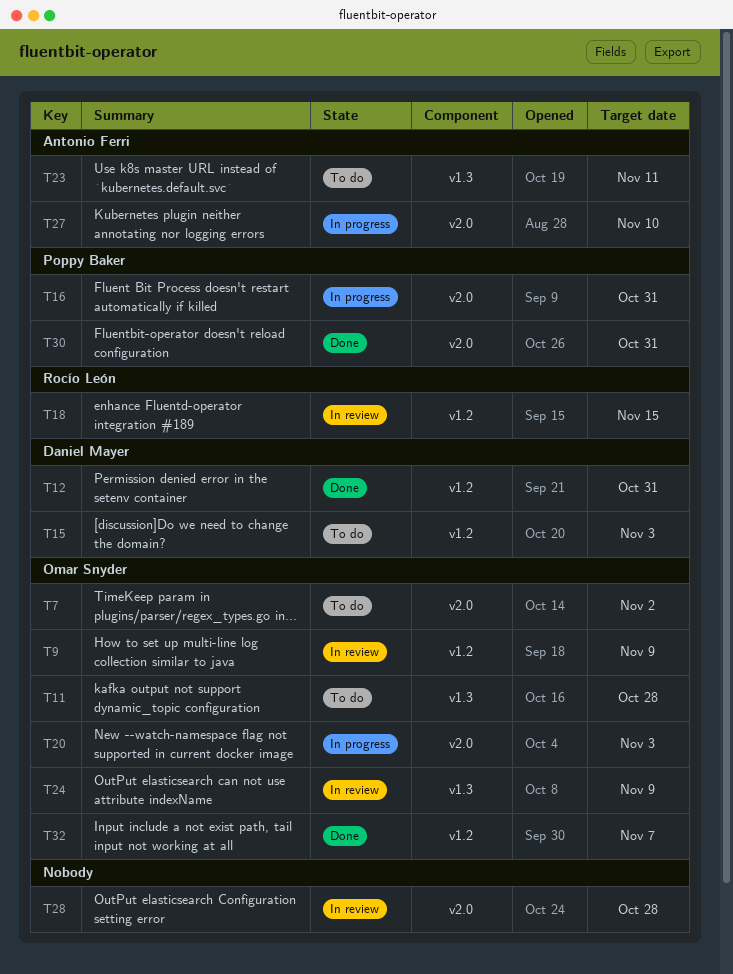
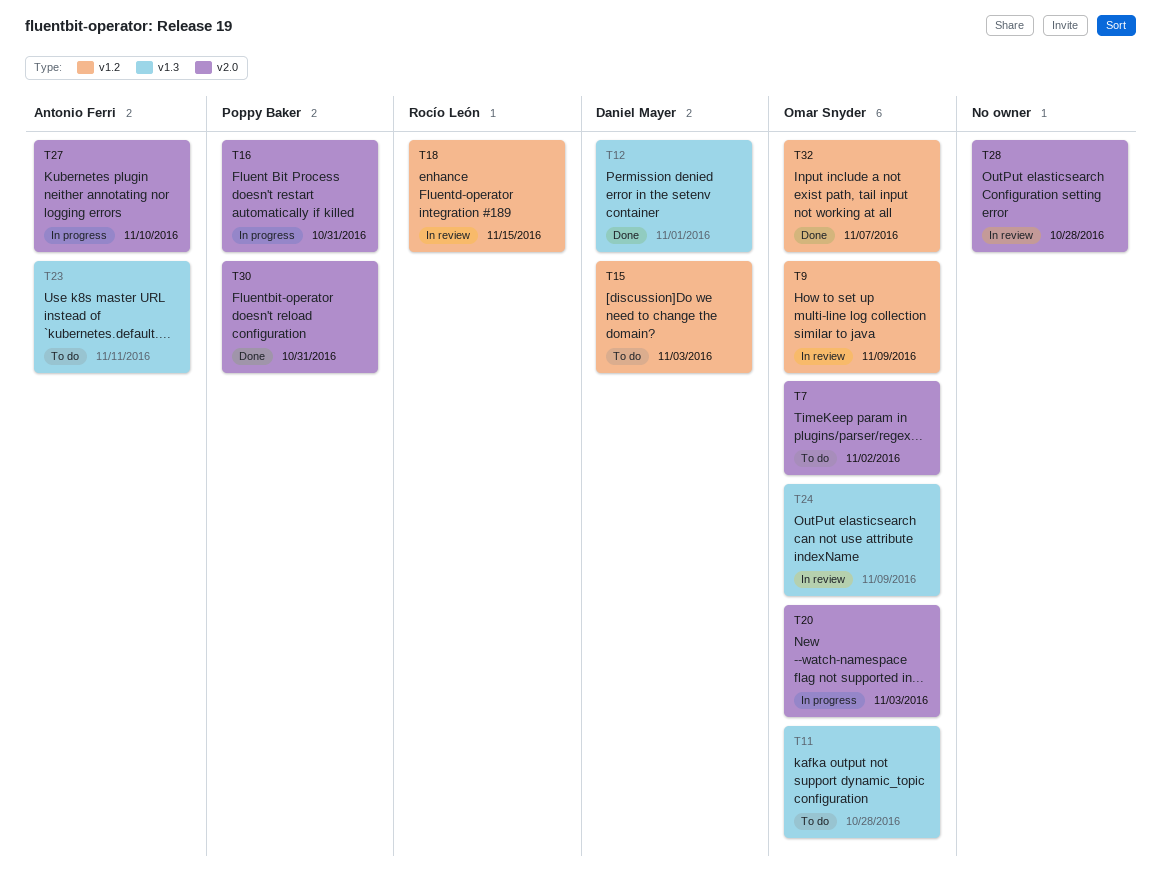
T12, label: v1.2 -> v1.3
T12, due: Oct 31 -> Nov 1

